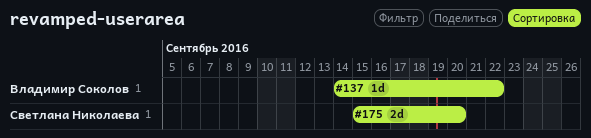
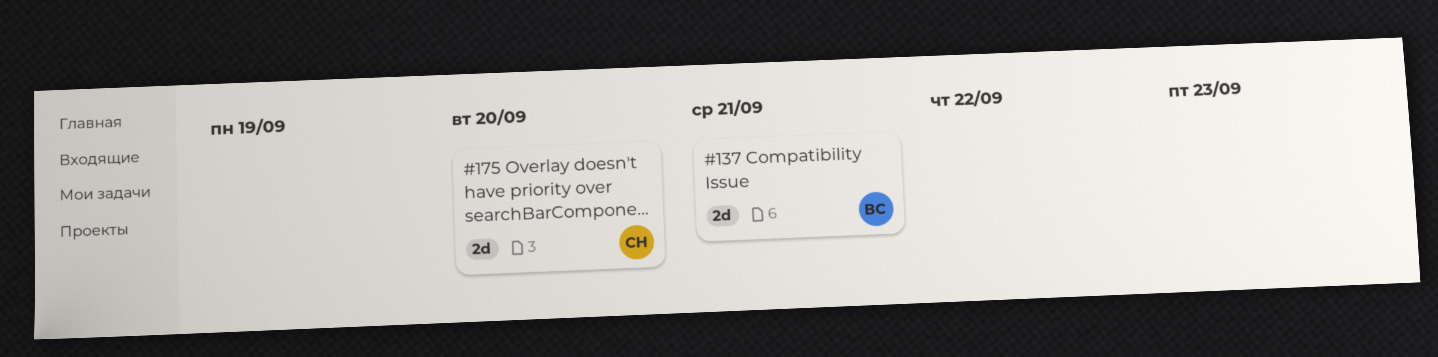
#137, estimate: 1d -> 2d
#137, due: Sep 22 -> Sep 21

